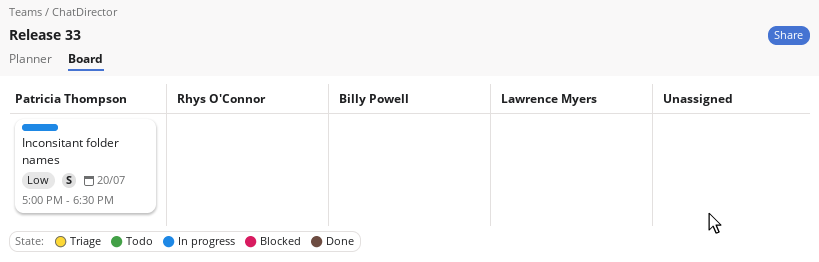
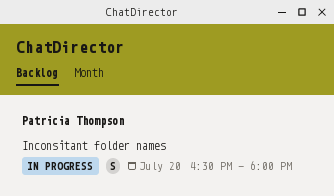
Inconsitant folder names, begins: 17:00 -> 16:30
Inconsitant folder names, ends: 18:30 -> 18:00

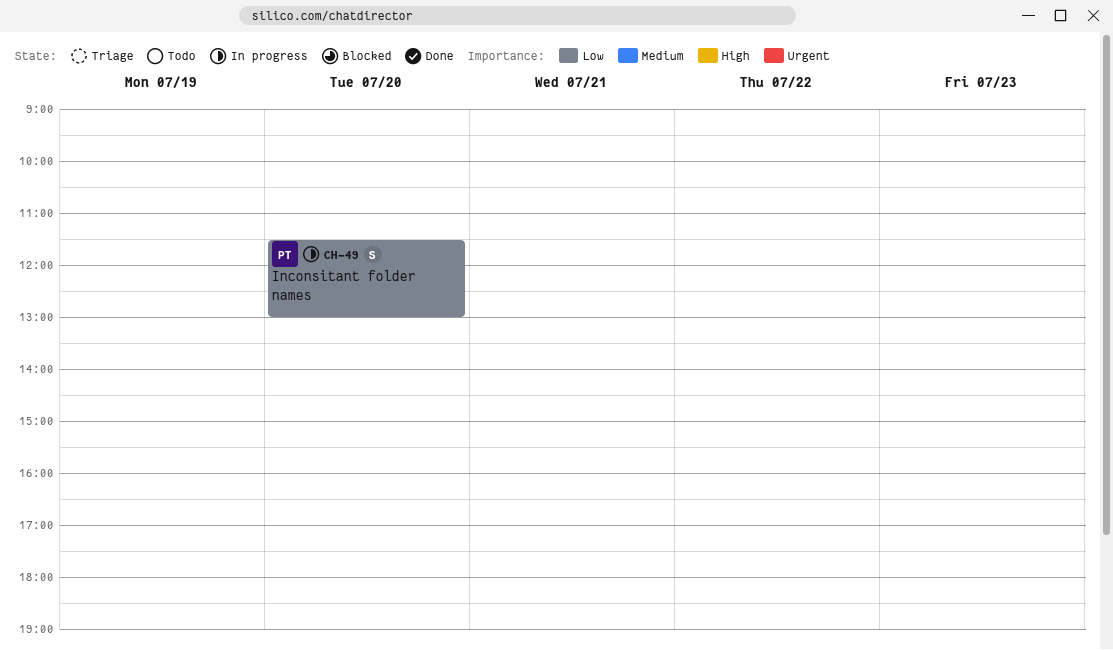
Inconsitant folder names, begins: 16:30 -> 11:30
Inconsitant folder names, ends: 18:00 -> 13:00

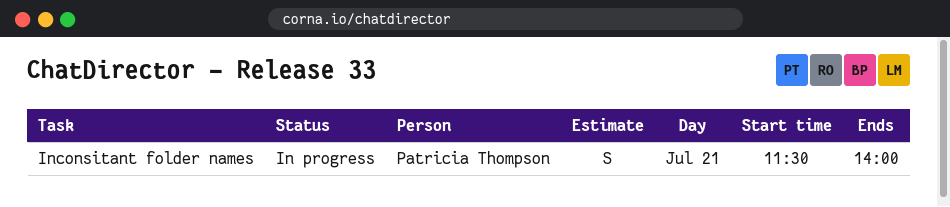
Inconsitant folder names, day: Jul 20 -> Jul 21
Inconsitant folder names, ends: 13:00 -> 14:00

